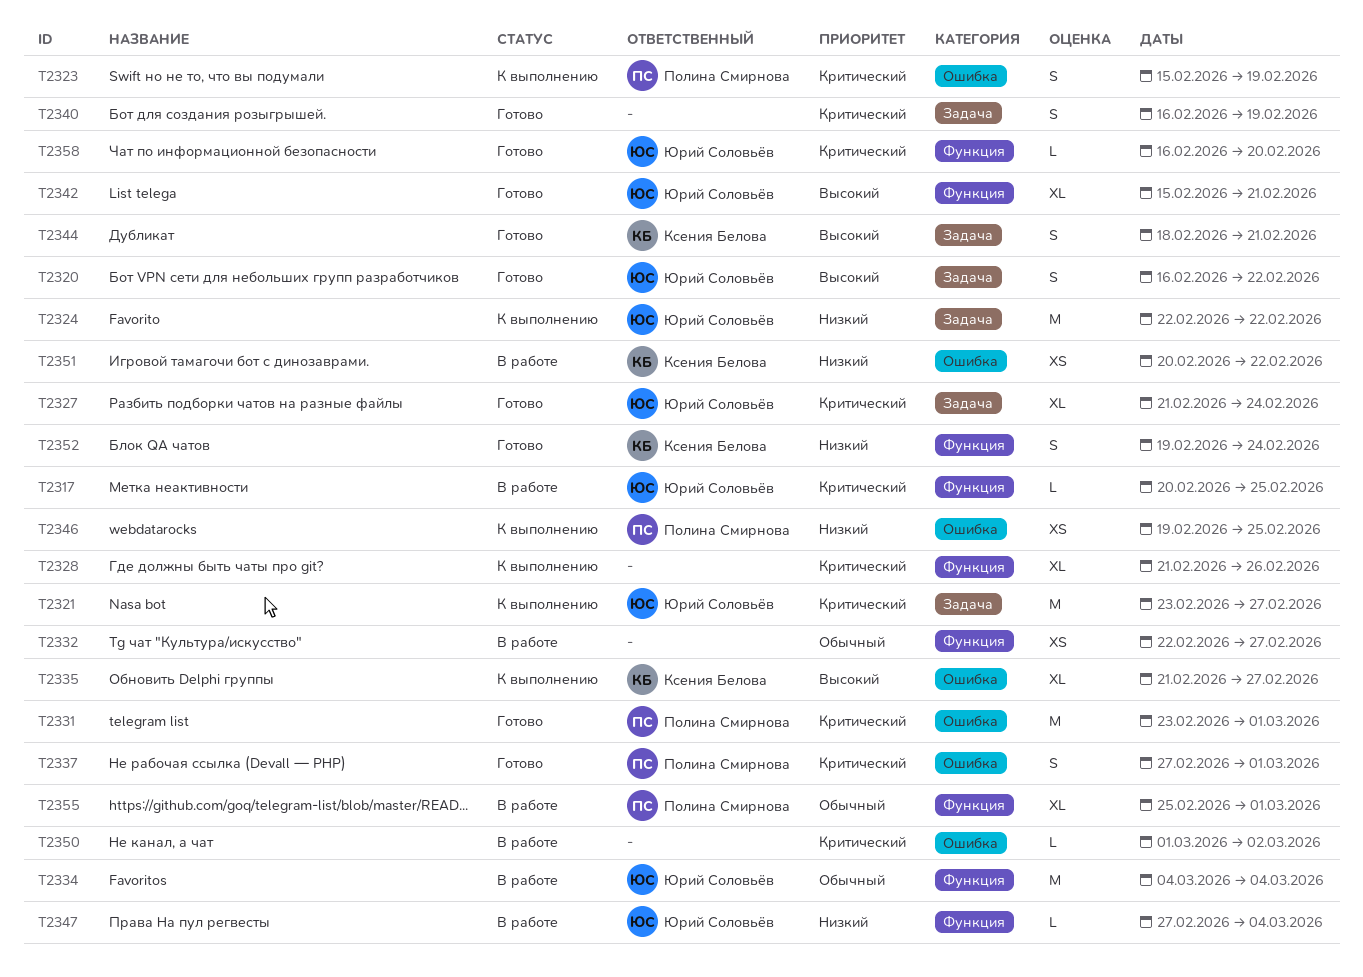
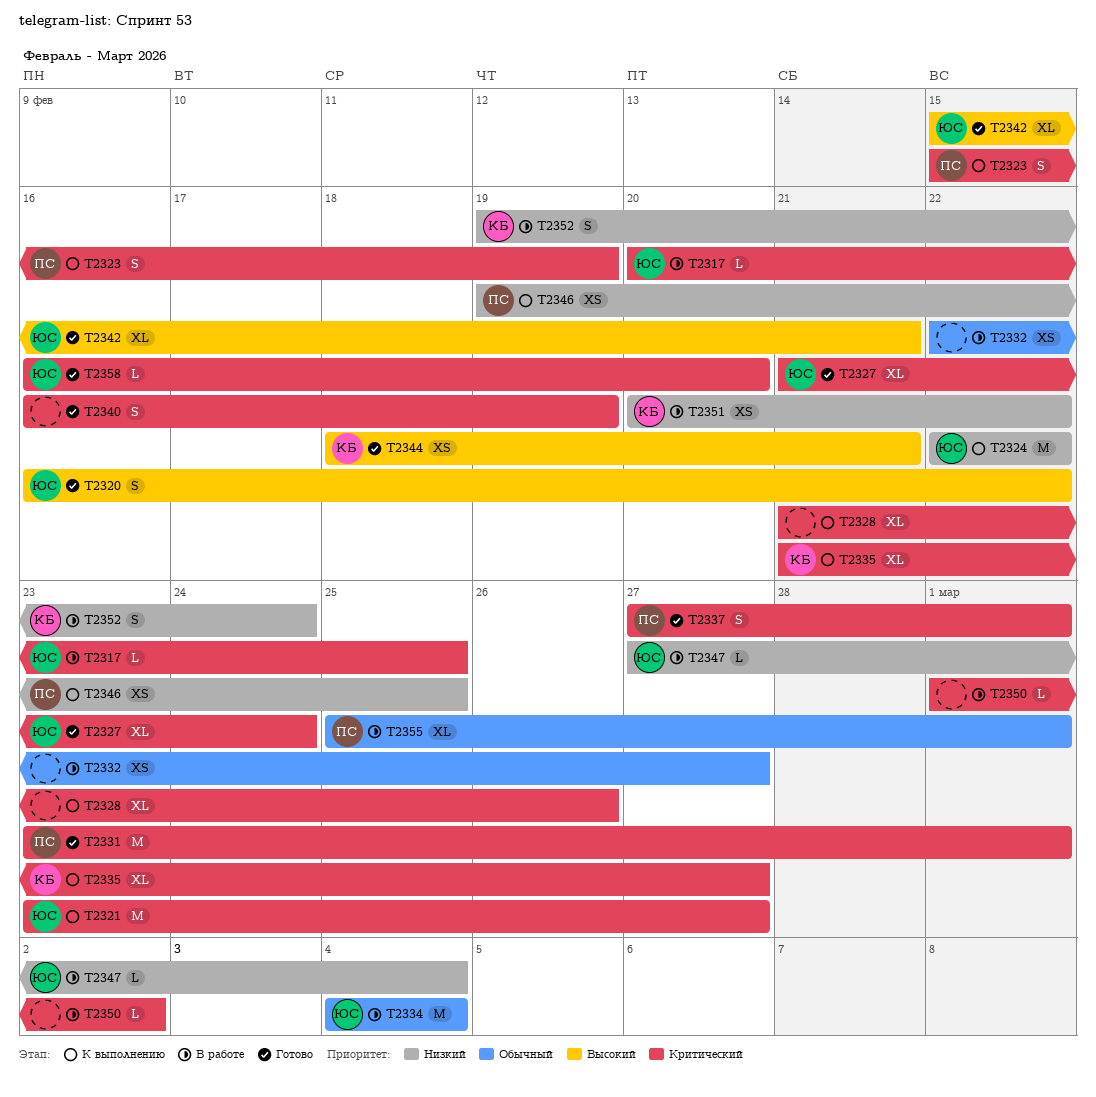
T2335, priority: Высокий -> Критический
T2344, estimate: S -> XS
T2352, status: Готово -> В работе

